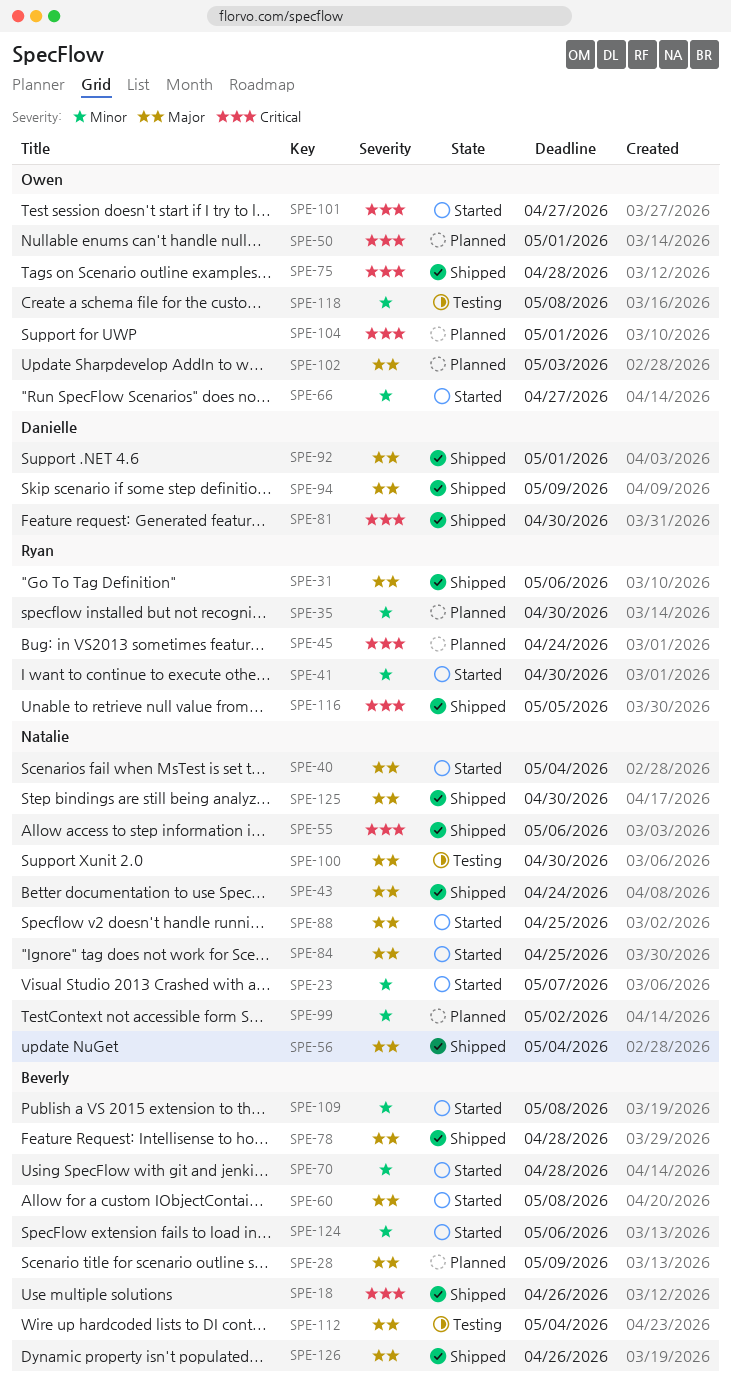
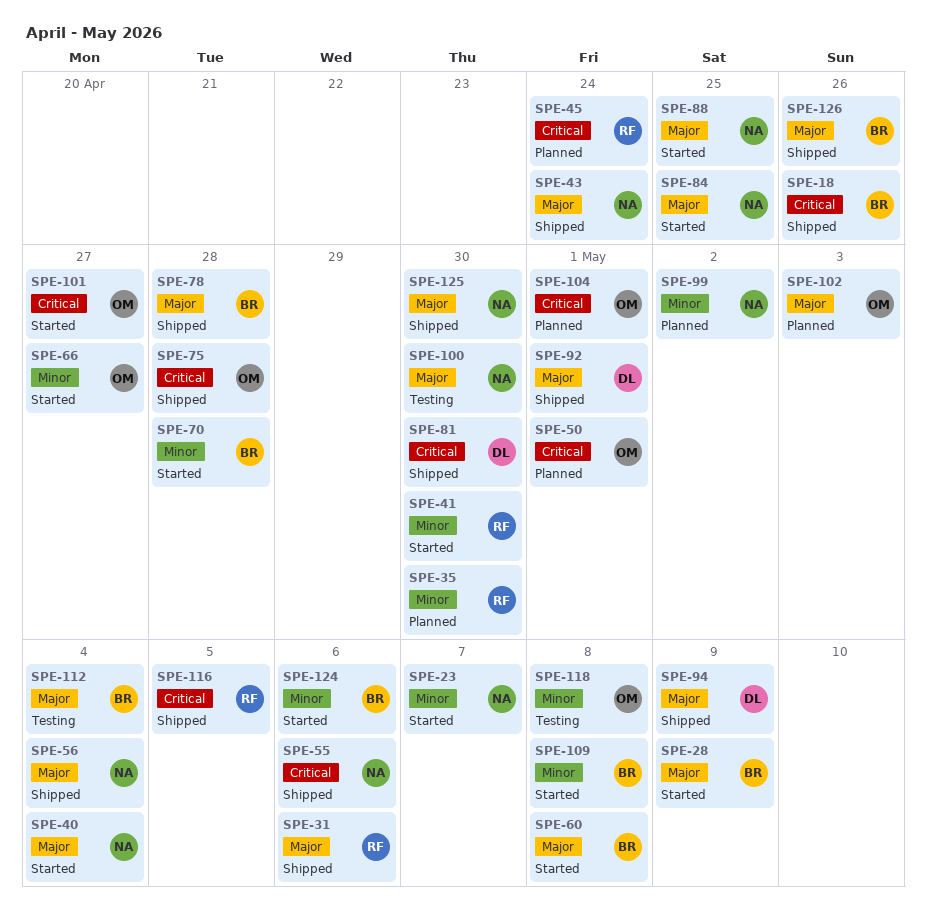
SPE-28, status: Planned -> Started

